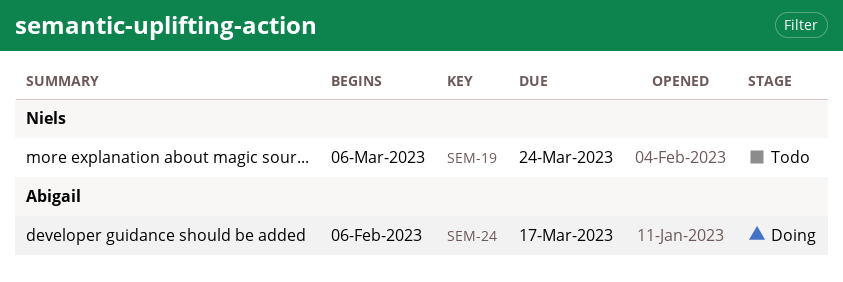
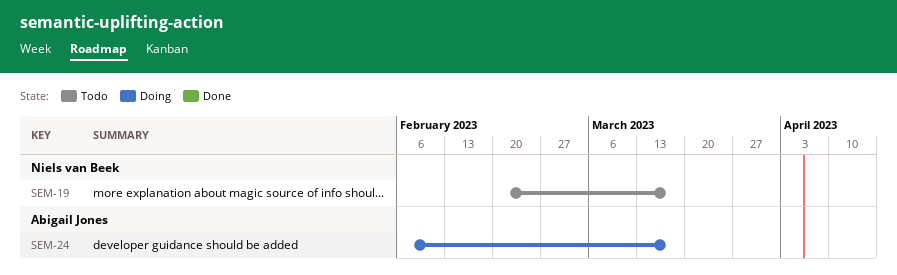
SEM-19, start: Mar 6 -> Feb 20
SEM-19, due: Mar 24 -> Mar 17

